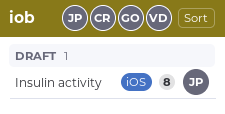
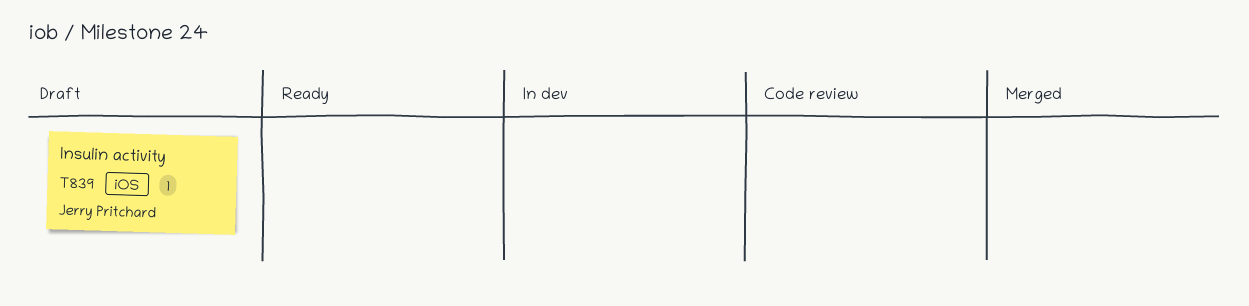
Insulin activity, estimate: 8 -> 1

